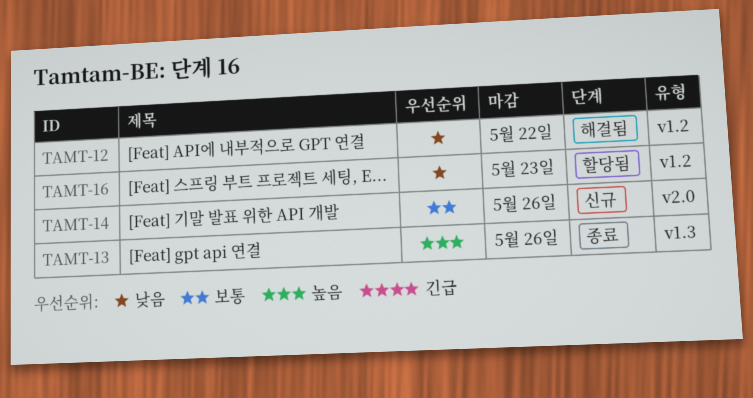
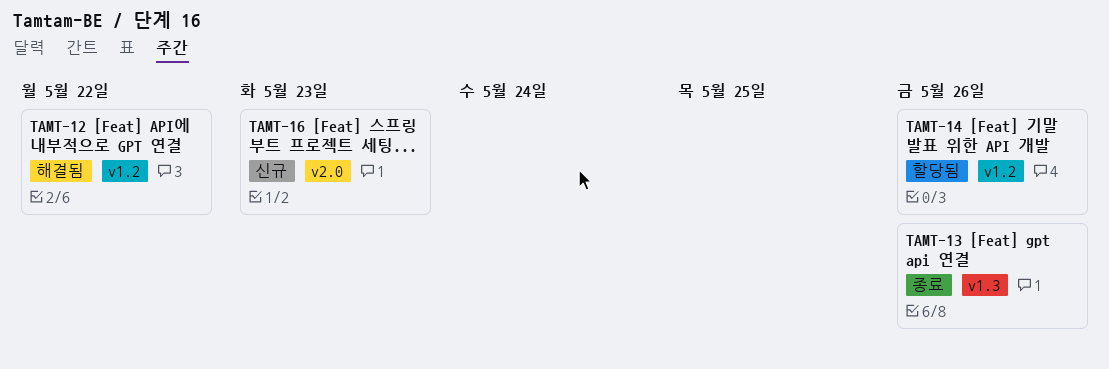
TAMT-14, status: 신규 -> 할당됨
TAMT-14, label: v2.0 -> v1.2
TAMT-16, status: 할당됨 -> 신규
TAMT-16, label: v1.2 -> v2.0

